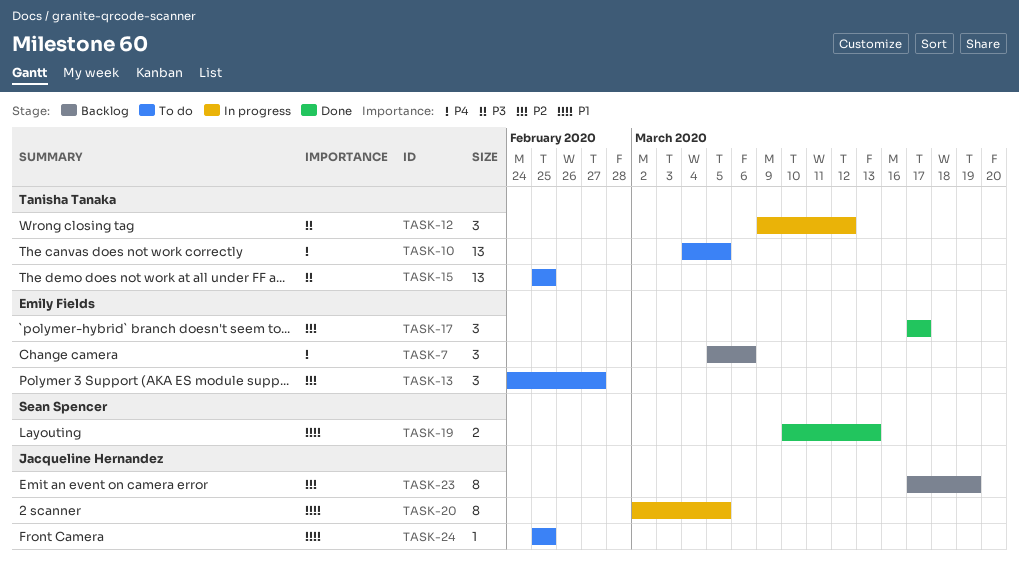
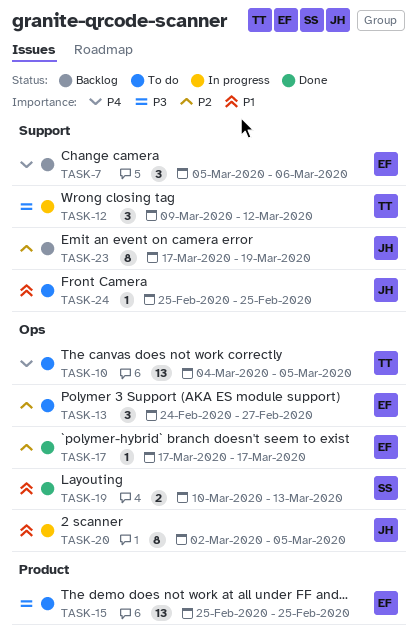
TASK-15, owner: Tanisha Tanaka -> Emily Fields
TASK-17, estimate: 3 -> 1

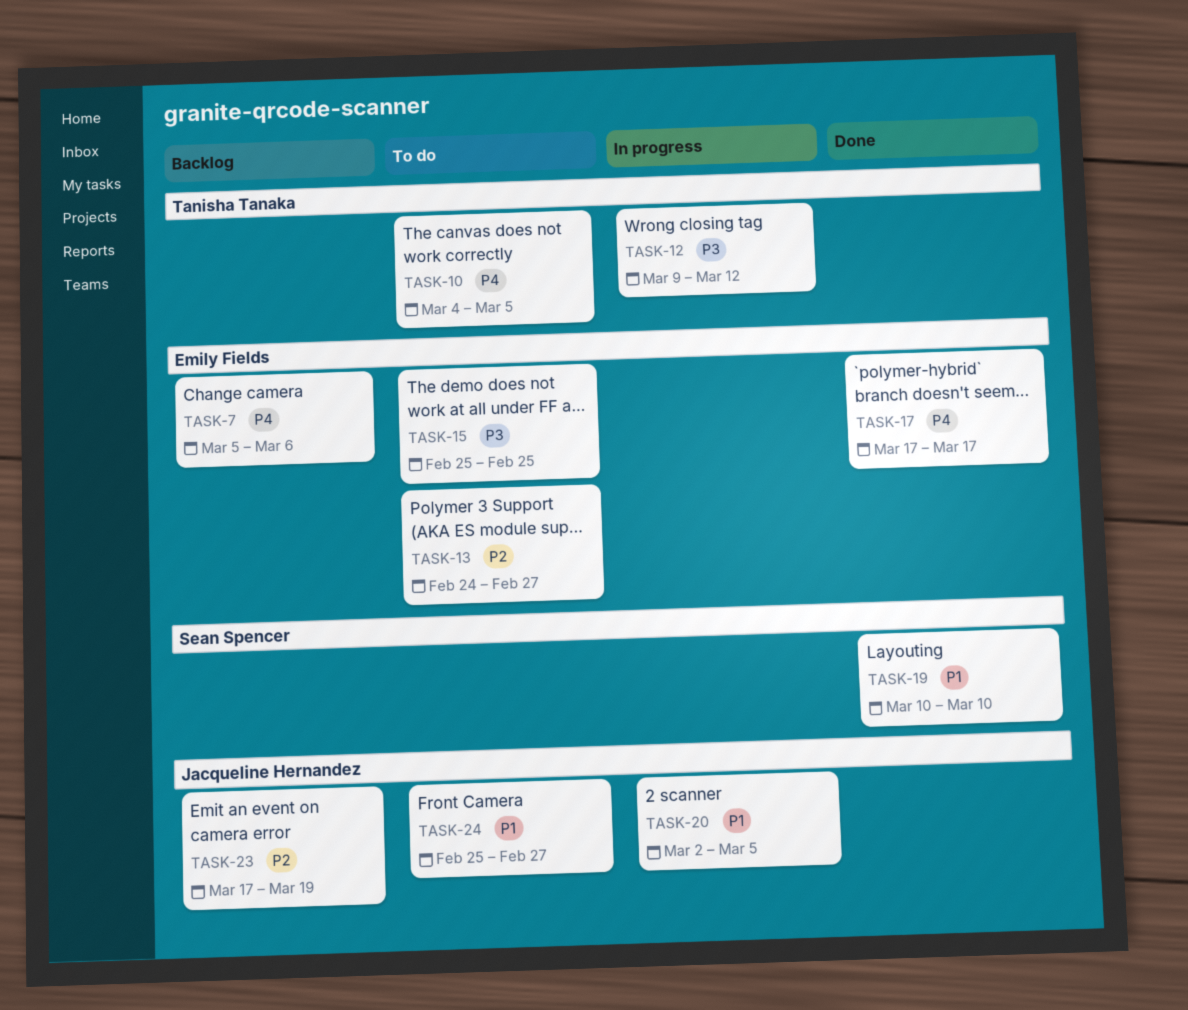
TASK-17, priority: P2 -> P4
TASK-19, due: Mar 13 -> Mar 10
TASK-24, due: Feb 25 -> Feb 27

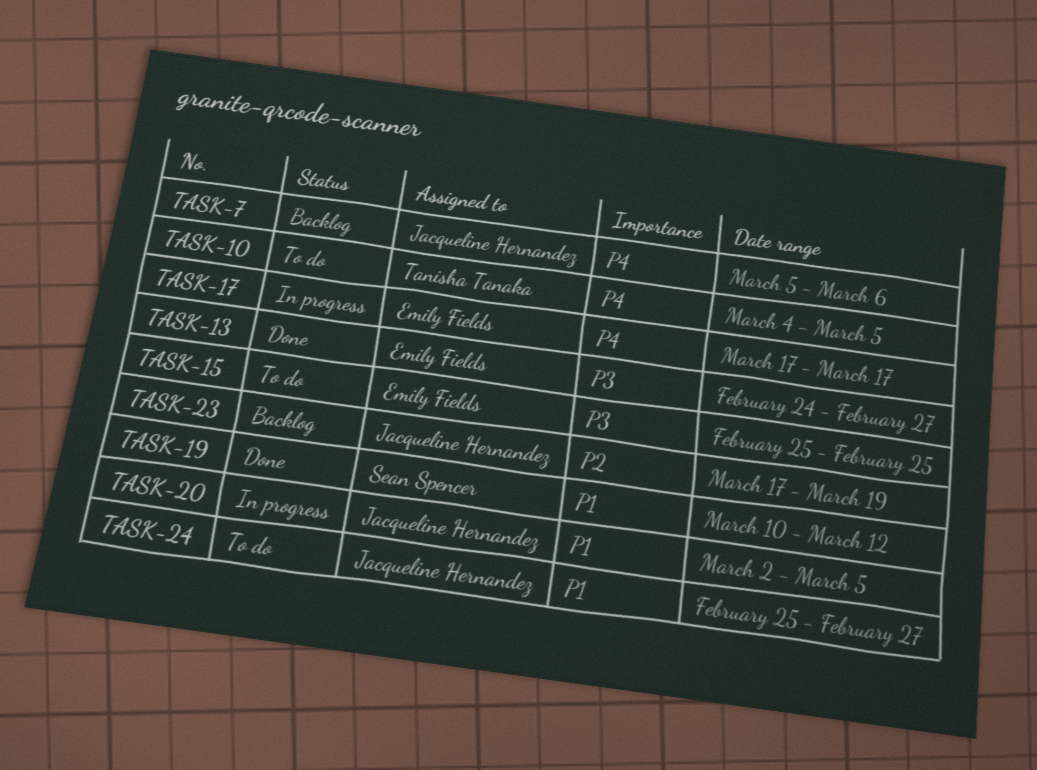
TASK-7, owner: Emily Fields -> Jacqueline Hernandez
TASK-12: present -> none
TASK-13, status: To do -> Done
TASK-13, priority: P2 -> P3
TASK-17, status: Done -> In progress
TASK-19, due: Mar 10 -> Mar 12

